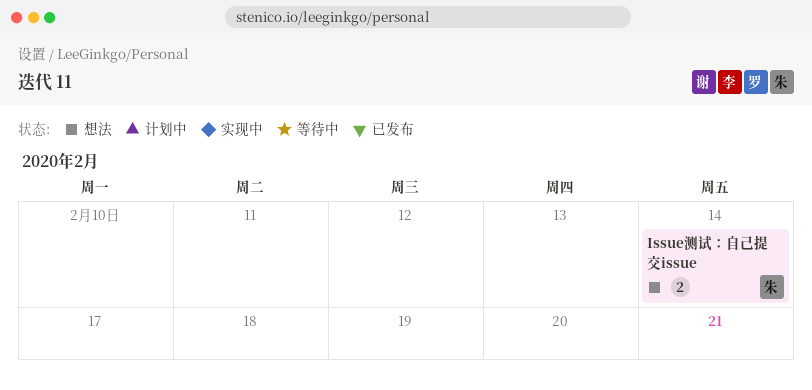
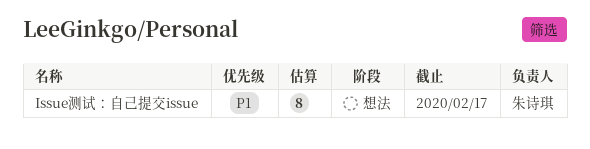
Issue测试：自己提交issue, estimate: 2 -> 8
Issue测试：自己提交issue, due: Feb 14 -> Feb 17

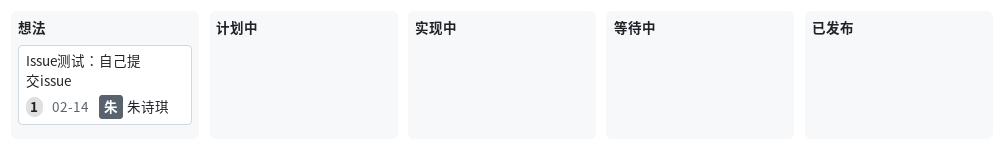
Issue测试：自己提交issue, estimate: 8 -> 1
Issue测试：自己提交issue, due: Feb 17 -> Feb 14

